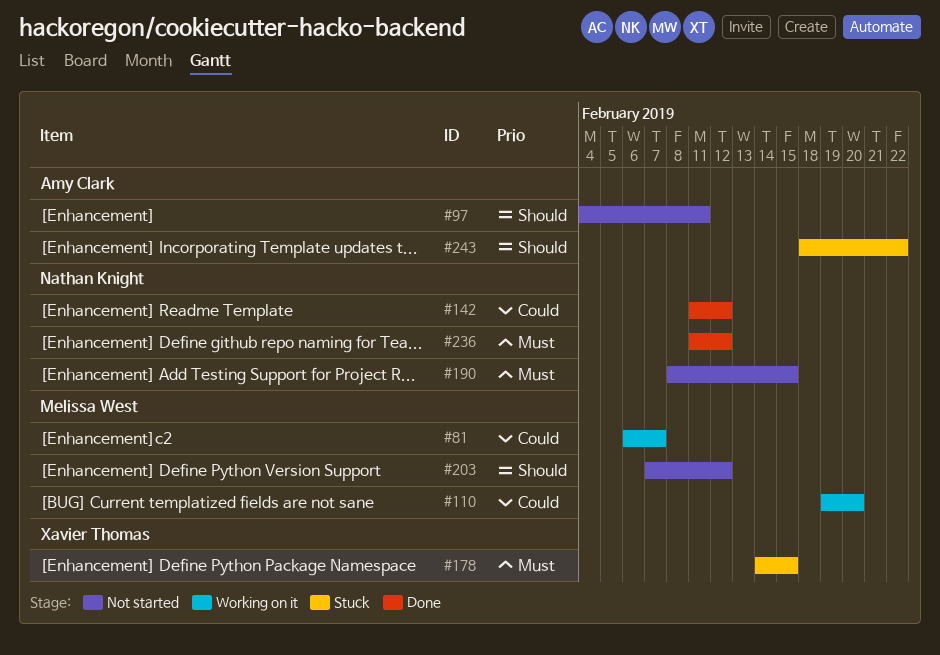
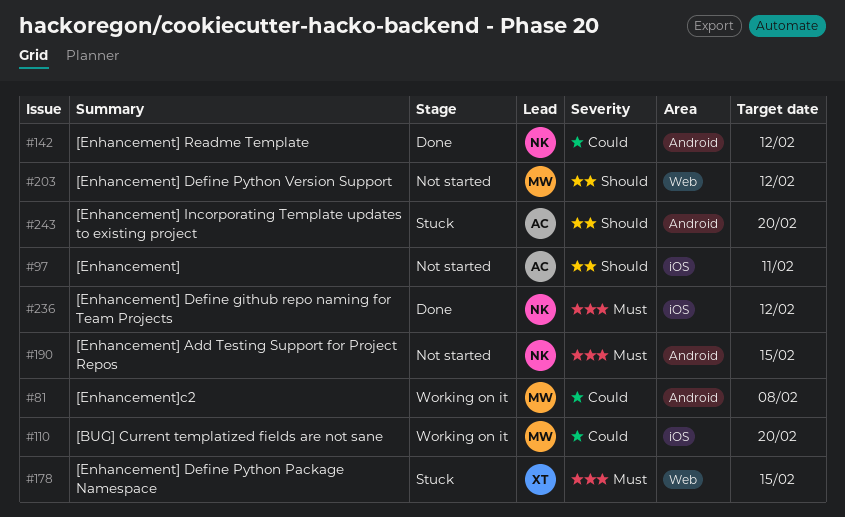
#81, due: Feb 7 -> Feb 8
#243, due: Feb 22 -> Feb 20

